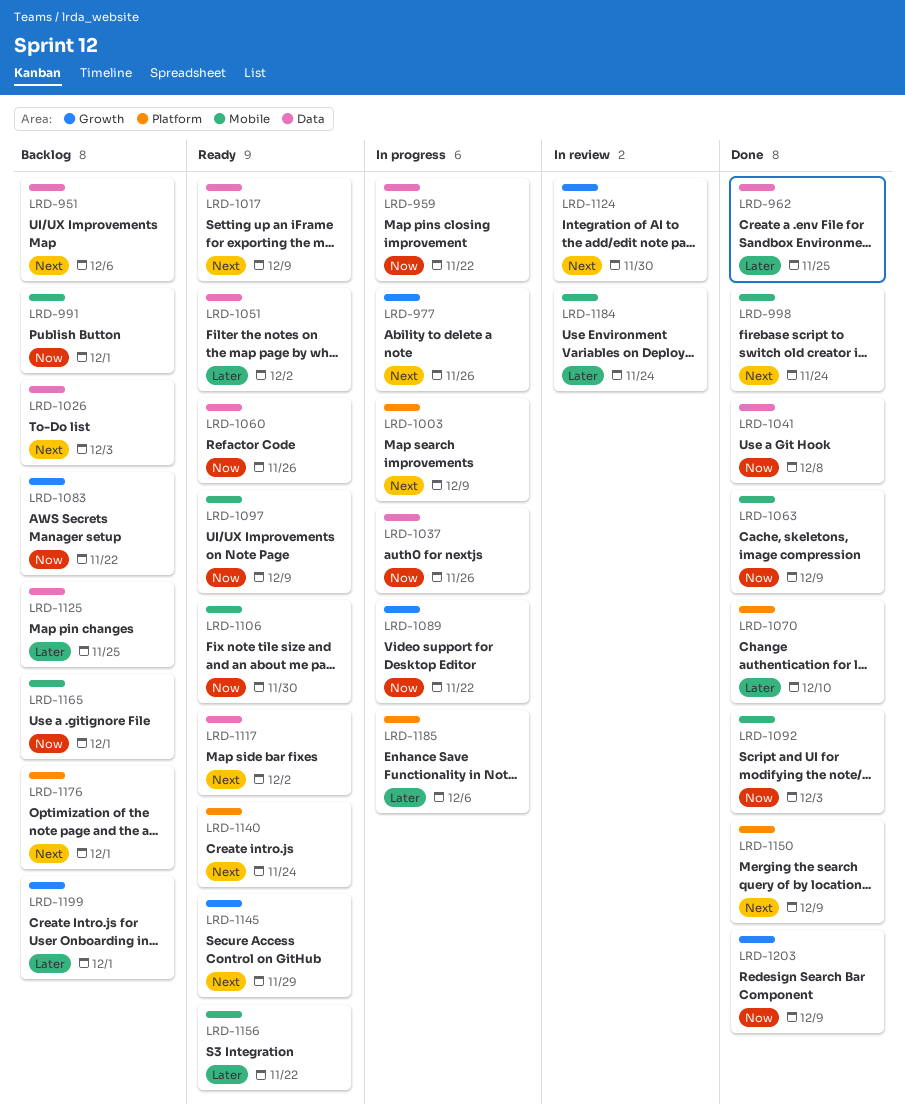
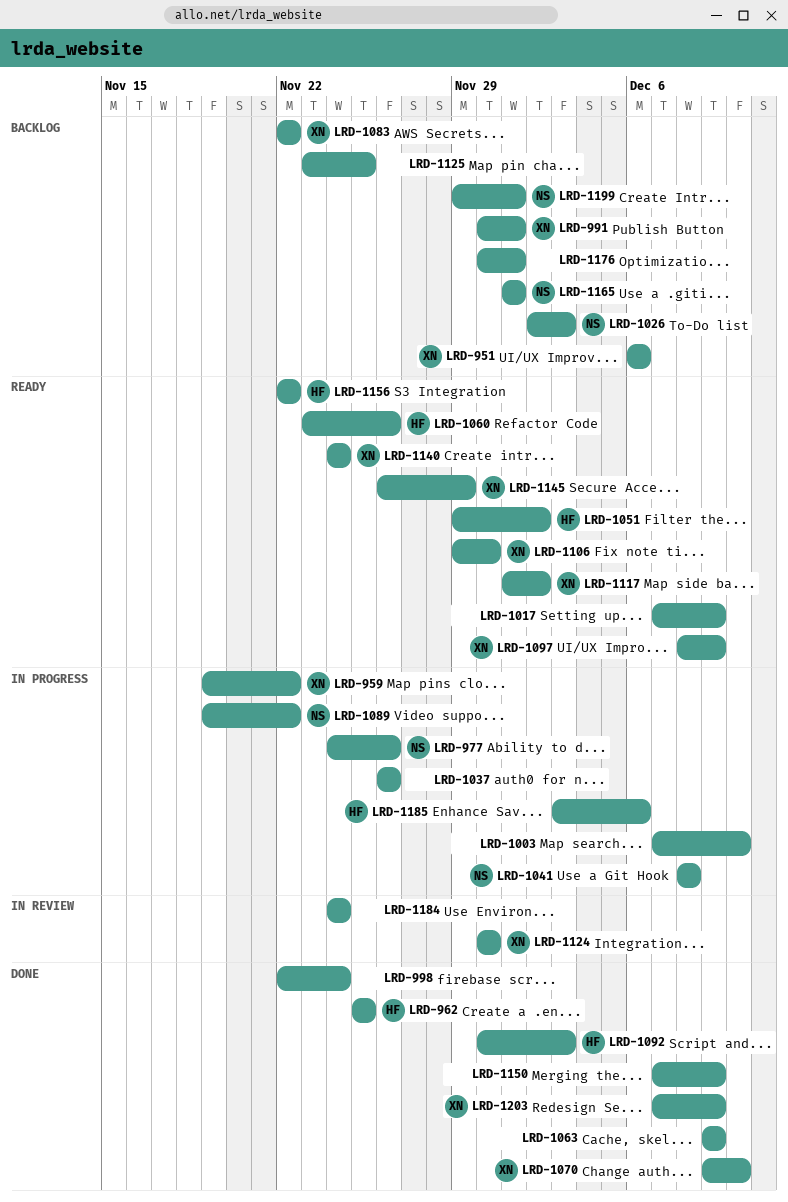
LRD-1003, due: Dec 9 -> Dec 10
LRD-1041, status: Done -> In progress

